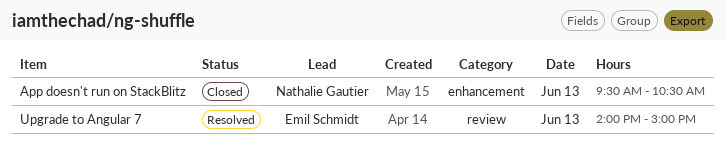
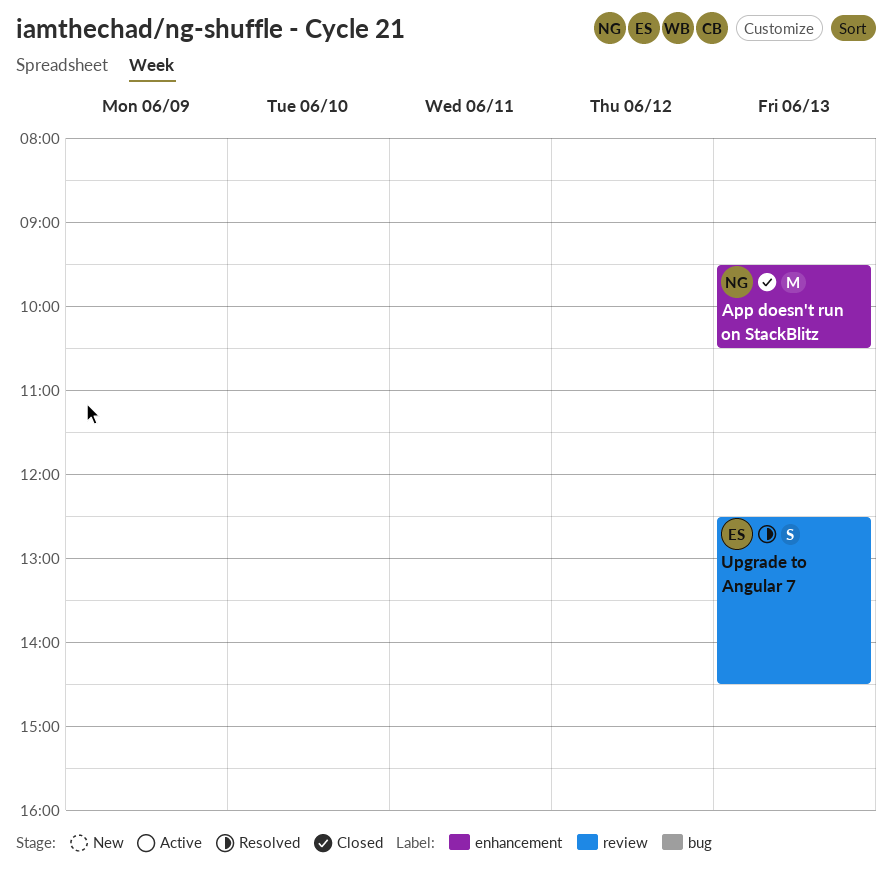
Upgrade to Angular 7, begins: 14:00 -> 12:30
Upgrade to Angular 7, ends: 15:00 -> 14:30

